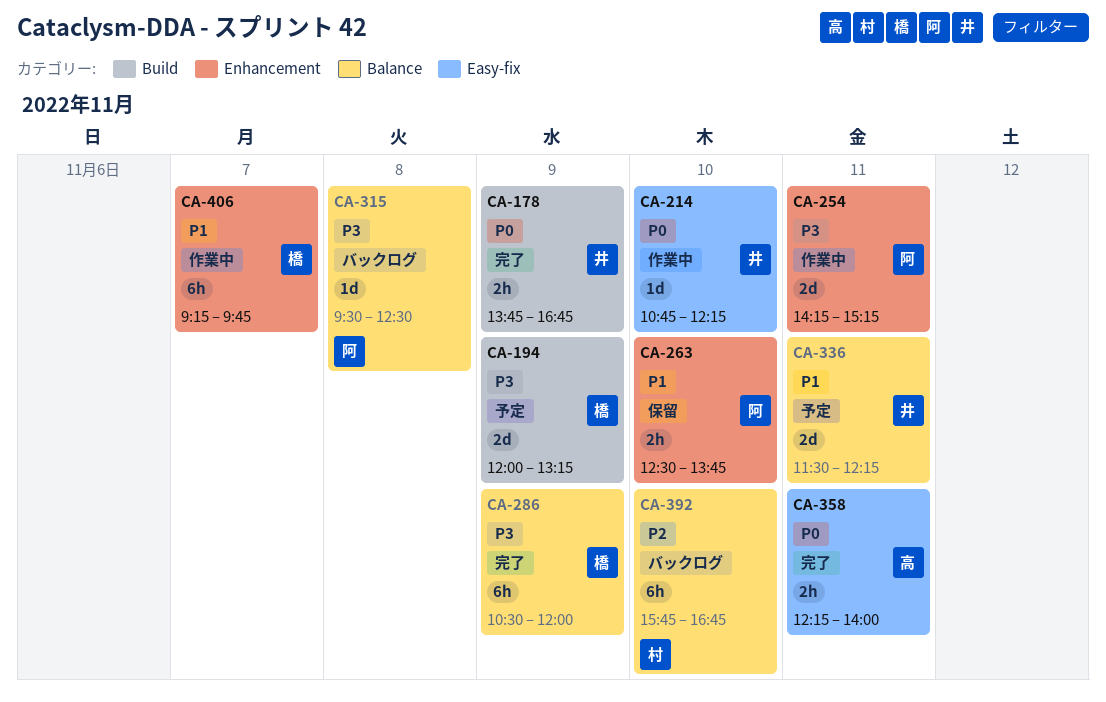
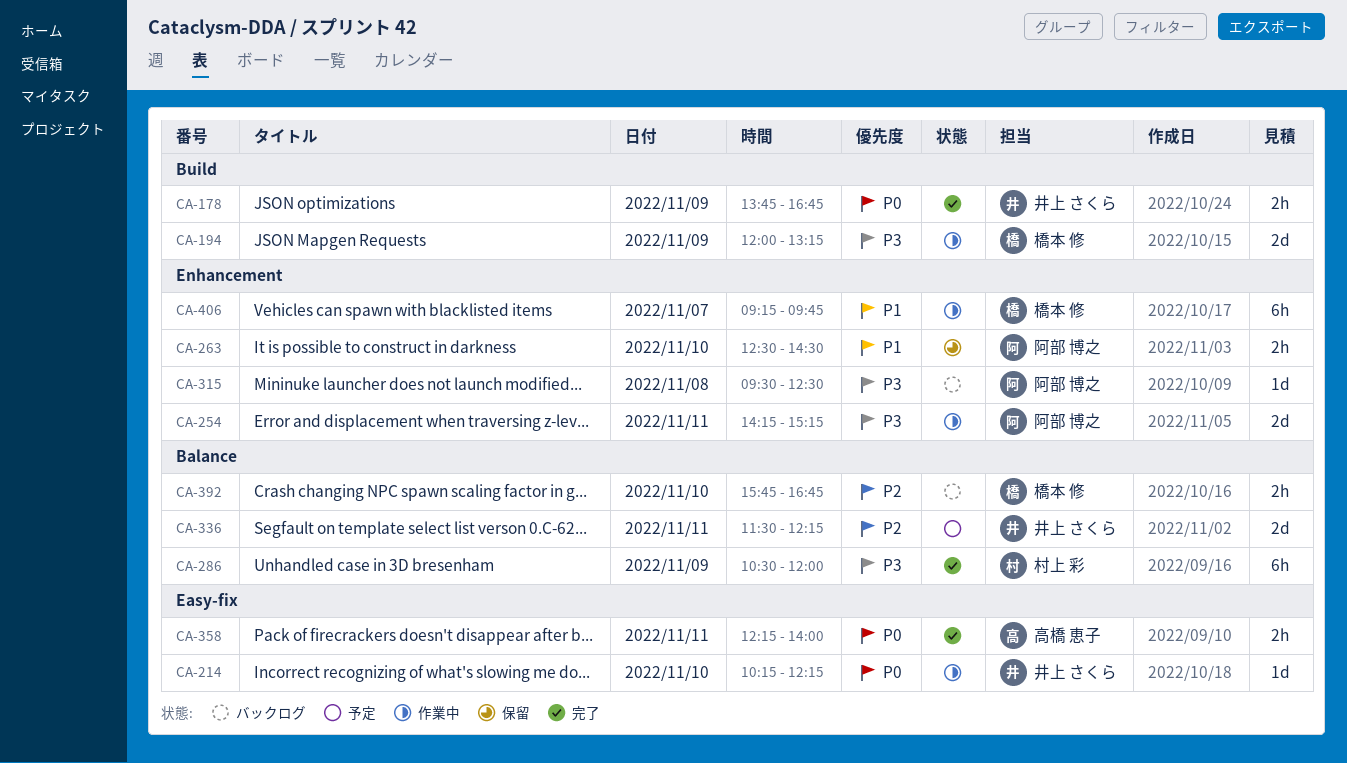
CA-194, status: 予定 -> 作業中
CA-214, begins: 10:45 -> 10:15
CA-263, ends: 13:45 -> 14:30
CA-286, owner: 橋本 修 -> 村上 彩
CA-315, label: Balance -> Enhancement
CA-336, priority: P1 -> P2
CA-392, owner: 村上 彩 -> 橋本 修
CA-392, estimate: 6h -> 2h

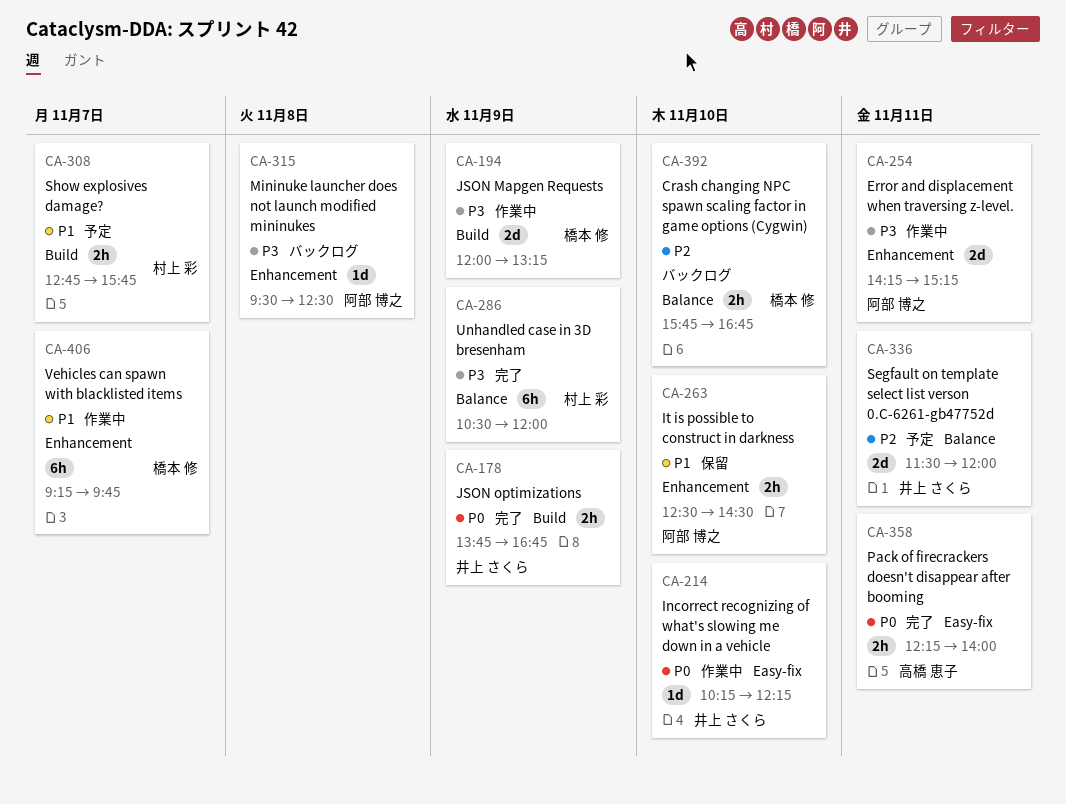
CA-308: none -> present
CA-336, ends: 12:15 -> 12:00

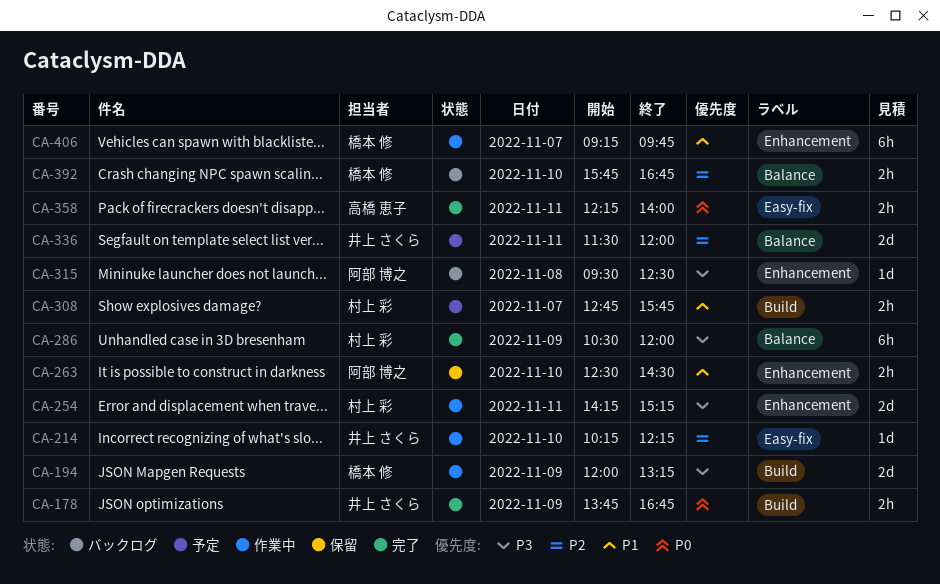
CA-214, priority: P0 -> P2
CA-254, owner: 阿部 博之 -> 村上 彩

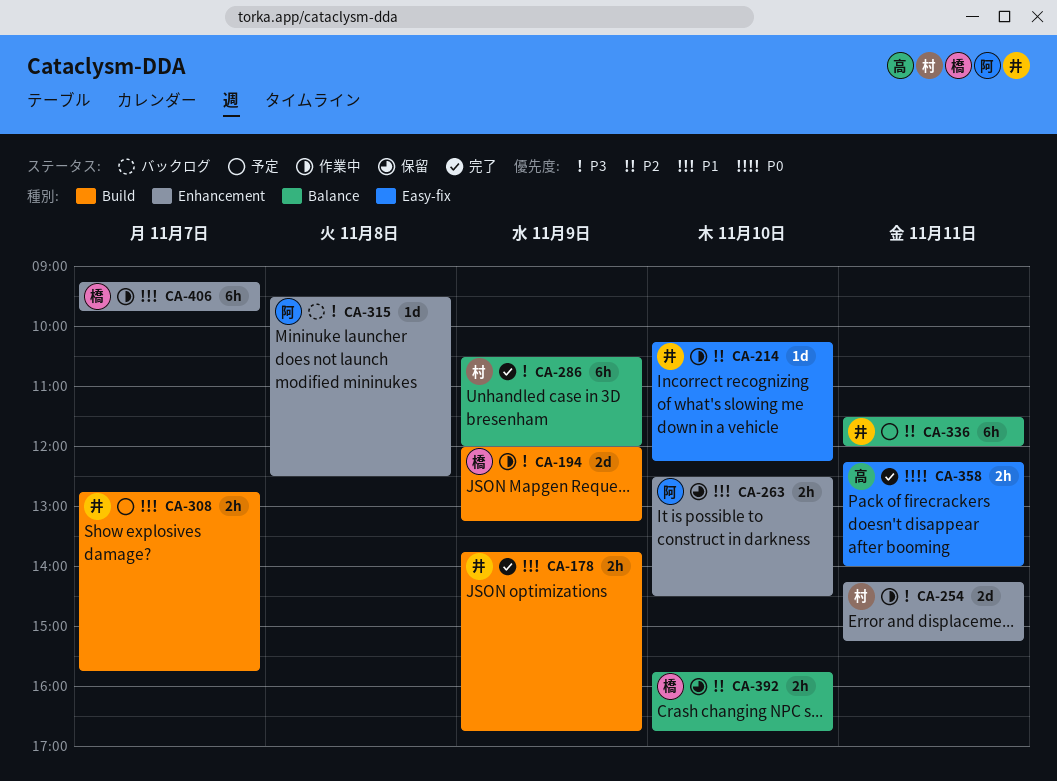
CA-178, priority: P0 -> P1
CA-308, owner: 村上 彩 -> 井上 さくら
CA-336, estimate: 2d -> 6h
CA-392, status: バックログ -> 保留

